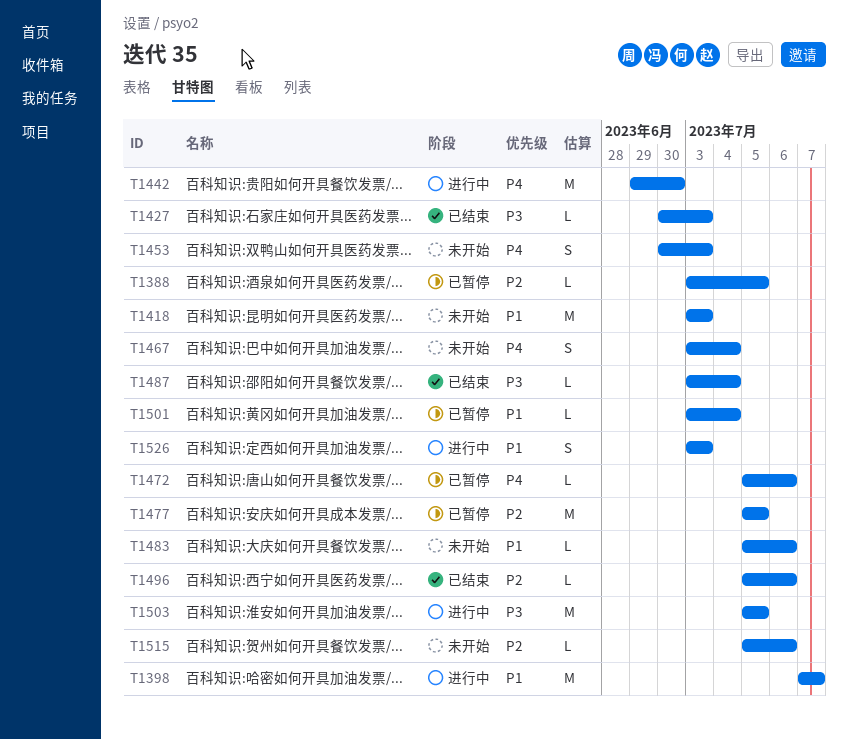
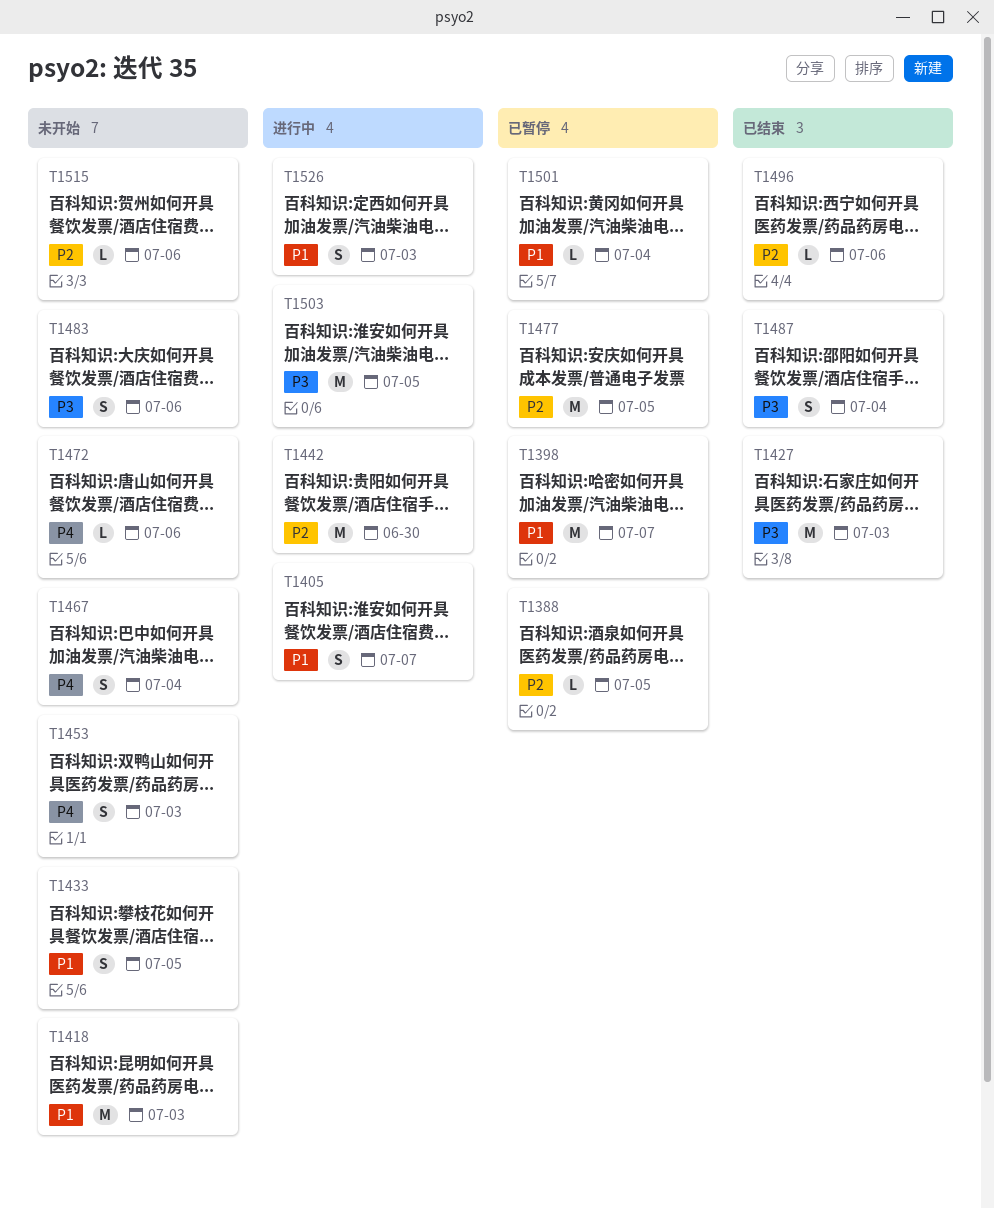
T1398, status: 进行中 -> 已暂停
T1405: none -> present
T1427, estimate: L -> M
T1433: none -> present
T1442, priority: P4 -> P2
T1472, status: 已暂停 -> 未开始
T1483, priority: P1 -> P3
T1483, estimate: L -> S
T1487, estimate: L -> S

